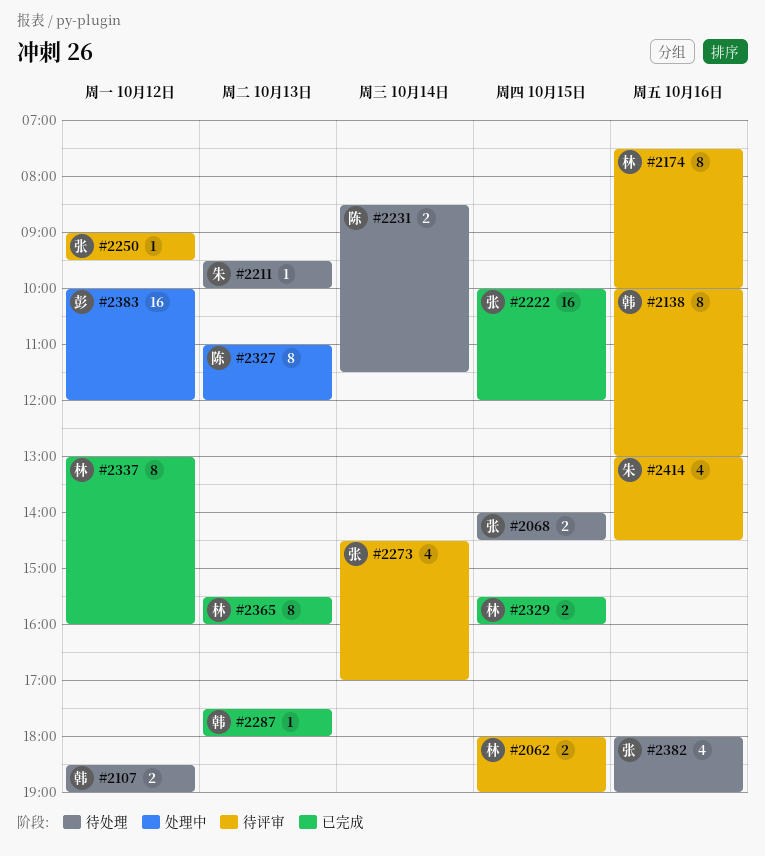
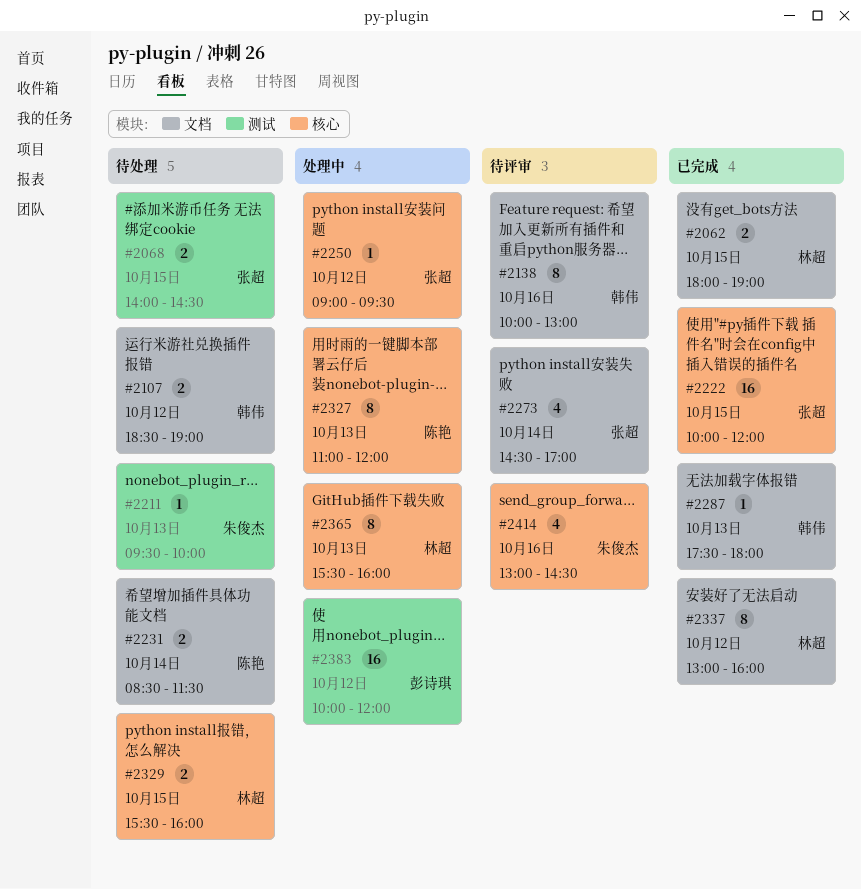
#2062, status: 待评审 -> 已完成
#2174: present -> none
#2250, status: 待评审 -> 处理中
#2329, status: 已完成 -> 待处理
#2365, status: 已完成 -> 处理中
#2382: present -> none

